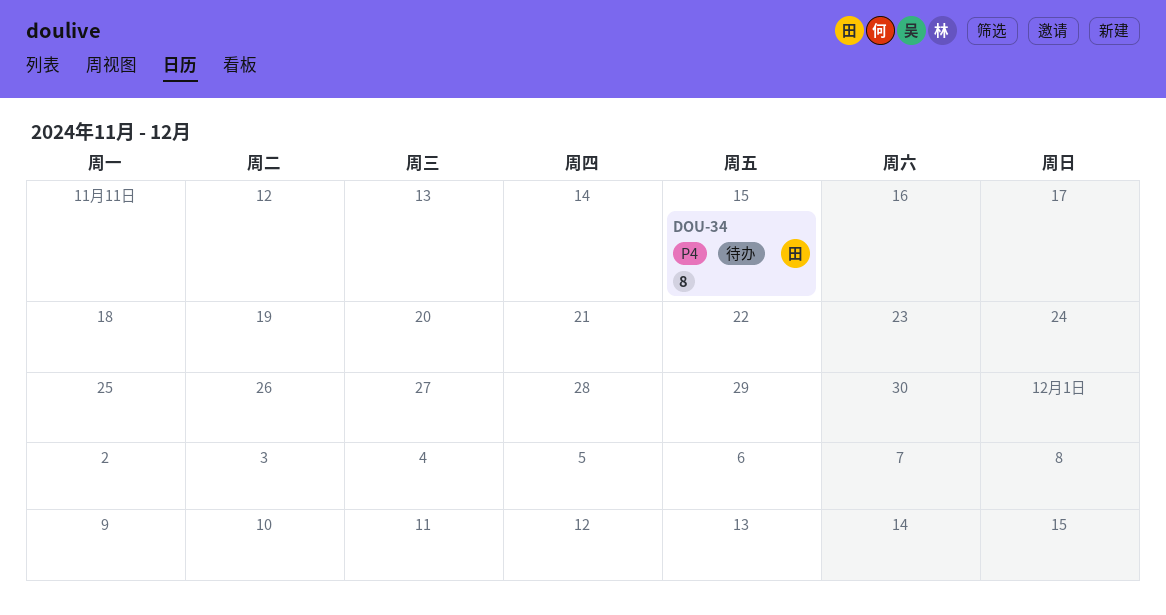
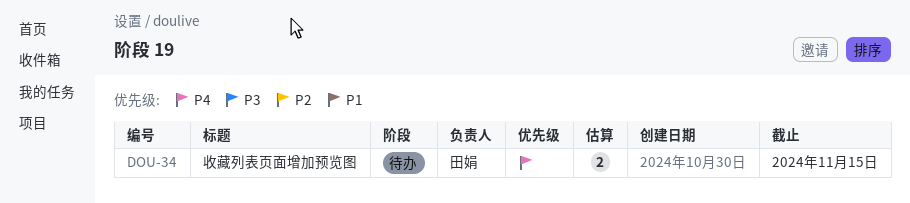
DOU-34, estimate: 8 -> 2

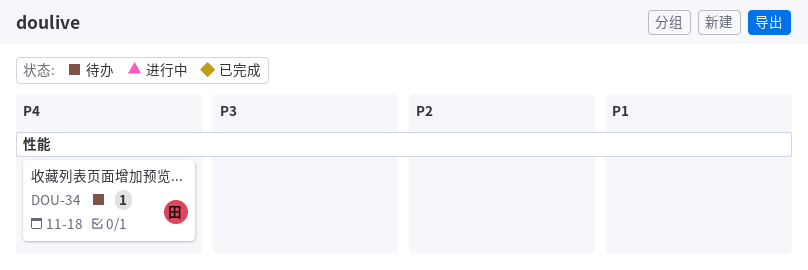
DOU-34, estimate: 2 -> 1
DOU-34, due: Nov 15 -> Nov 18

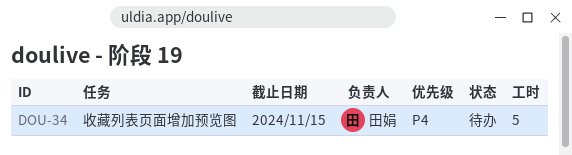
DOU-34, estimate: 1 -> 5
DOU-34, due: Nov 18 -> Nov 15

